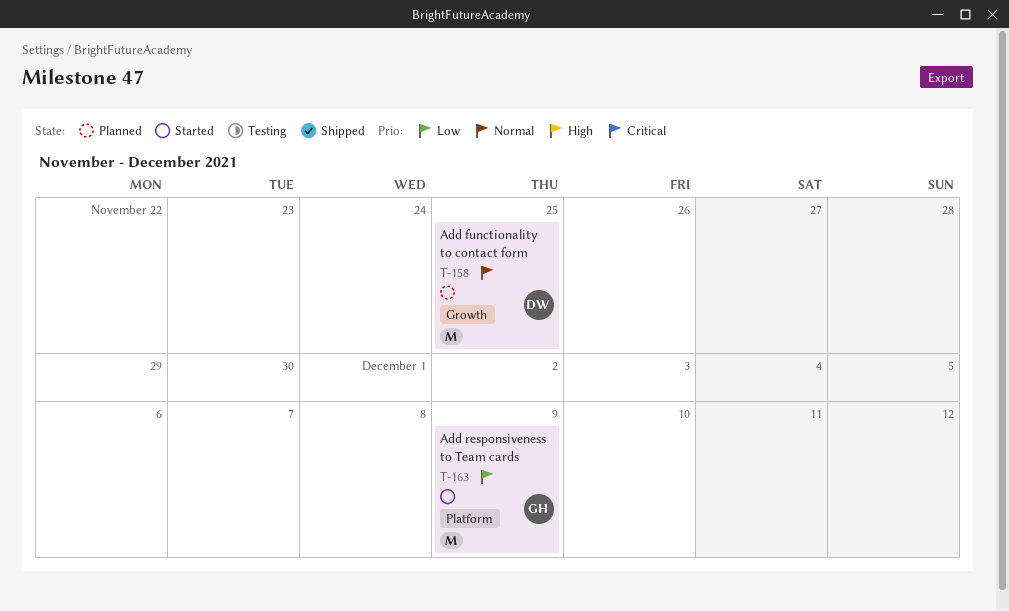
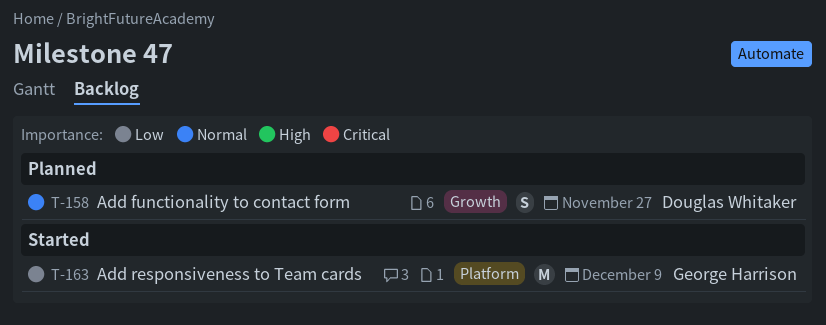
T-158, estimate: M -> S
T-158, due: Nov 25 -> Nov 27

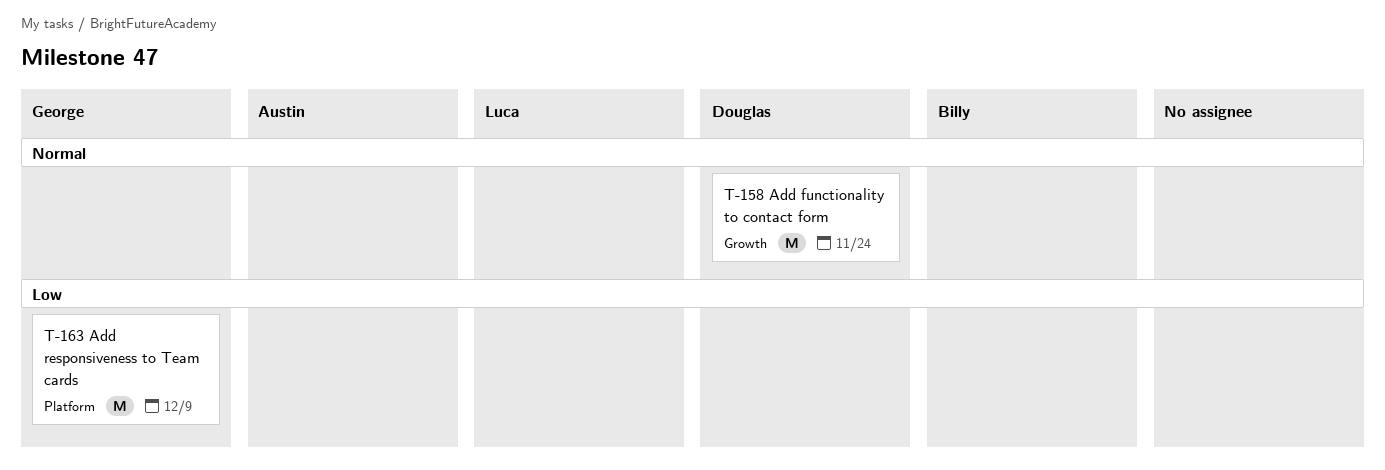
T-158, estimate: S -> M
T-158, due: Nov 27 -> Nov 24

